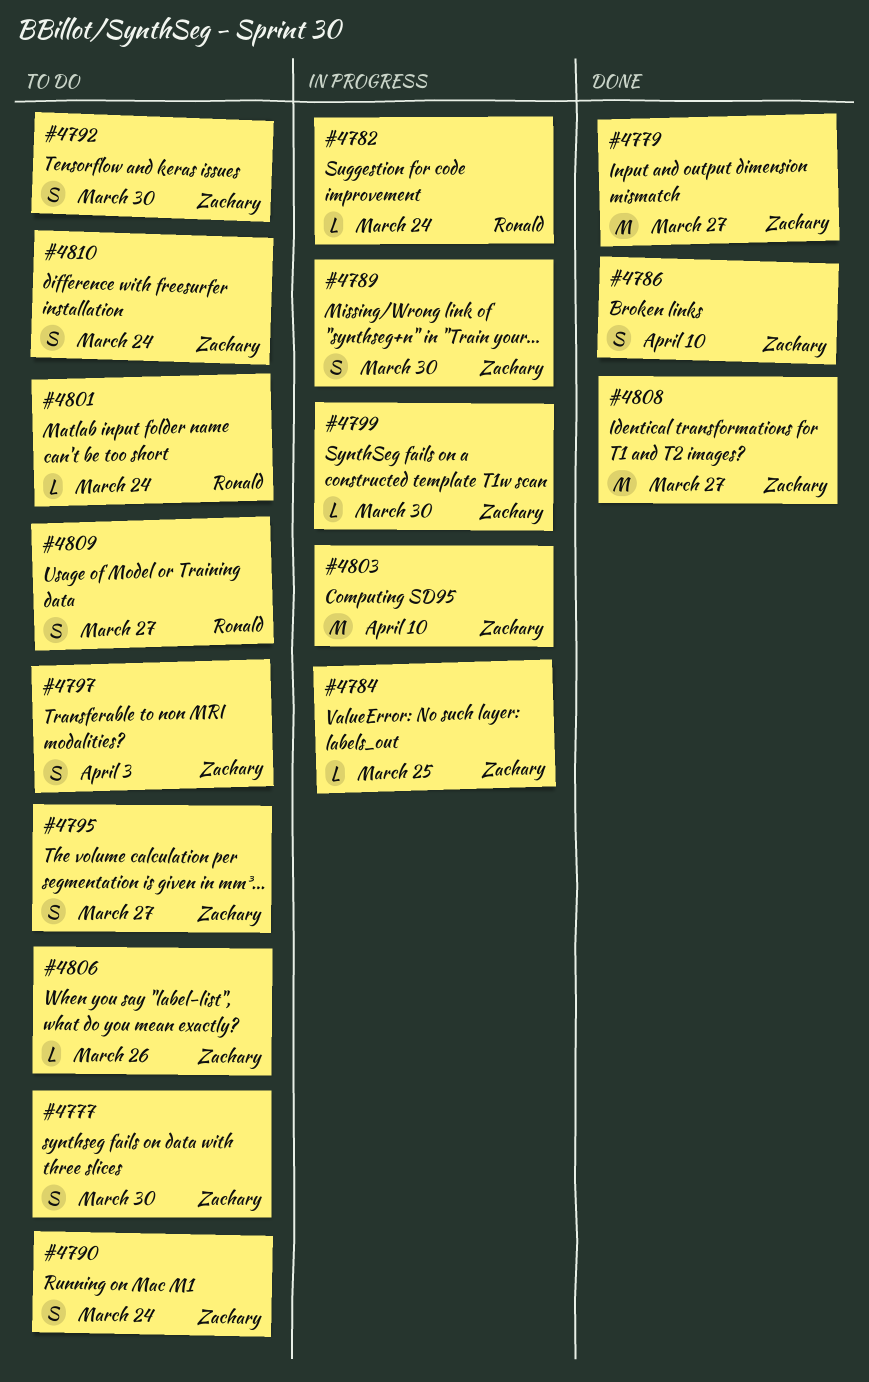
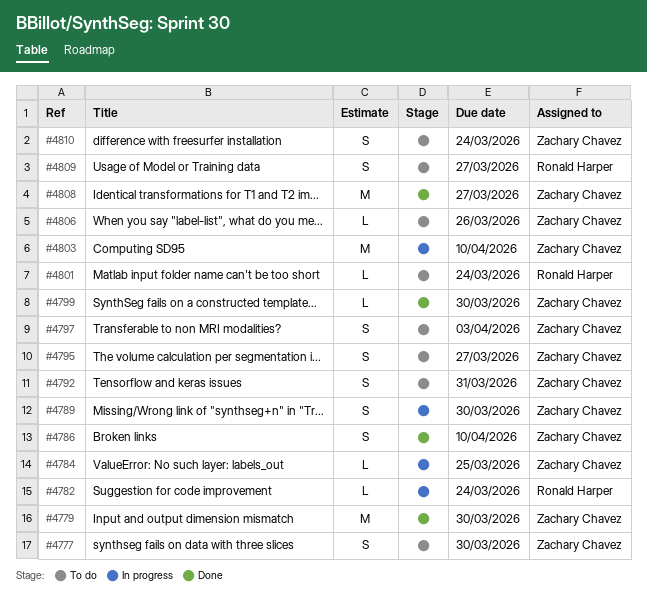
#4779, due: Mar 27 -> Mar 30
#4790: present -> none
#4792, due: Mar 30 -> Mar 31
#4799, status: In progress -> Done

